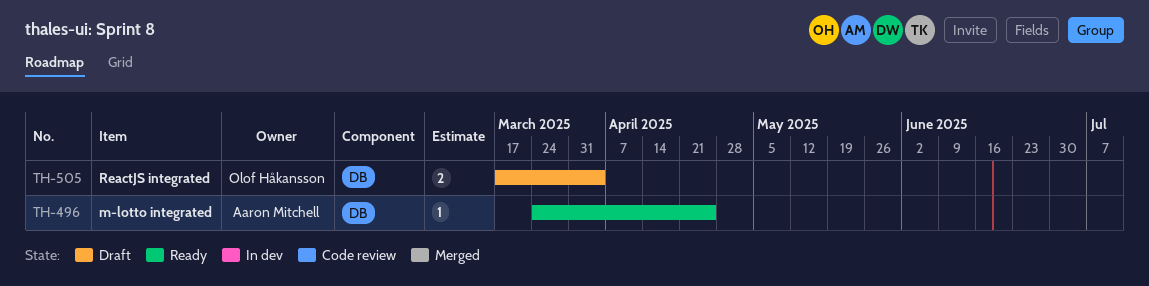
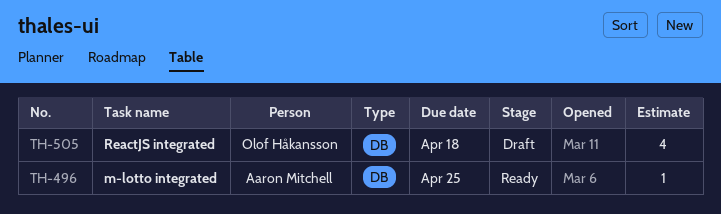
TH-505, estimate: 2 -> 4
TH-505, due: Apr 4 -> Apr 18

